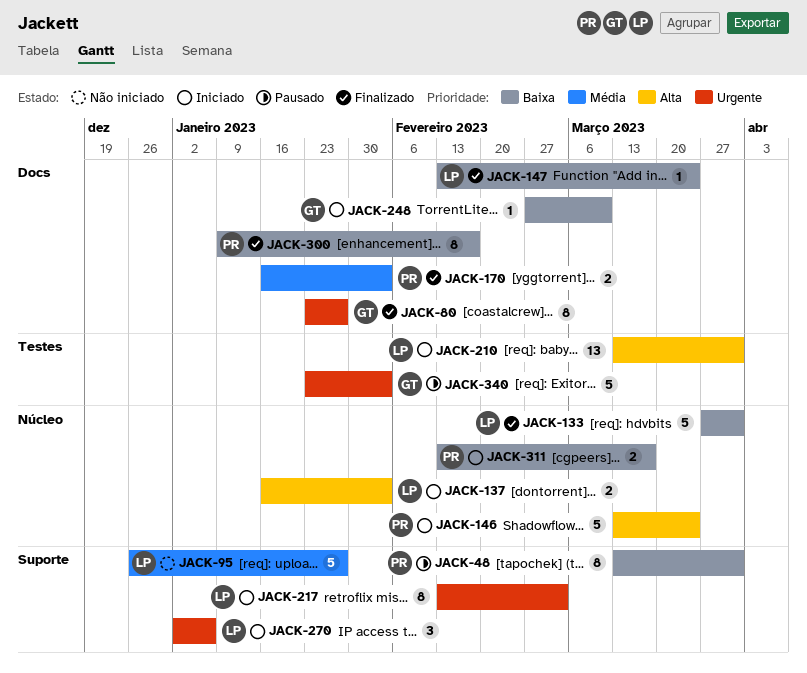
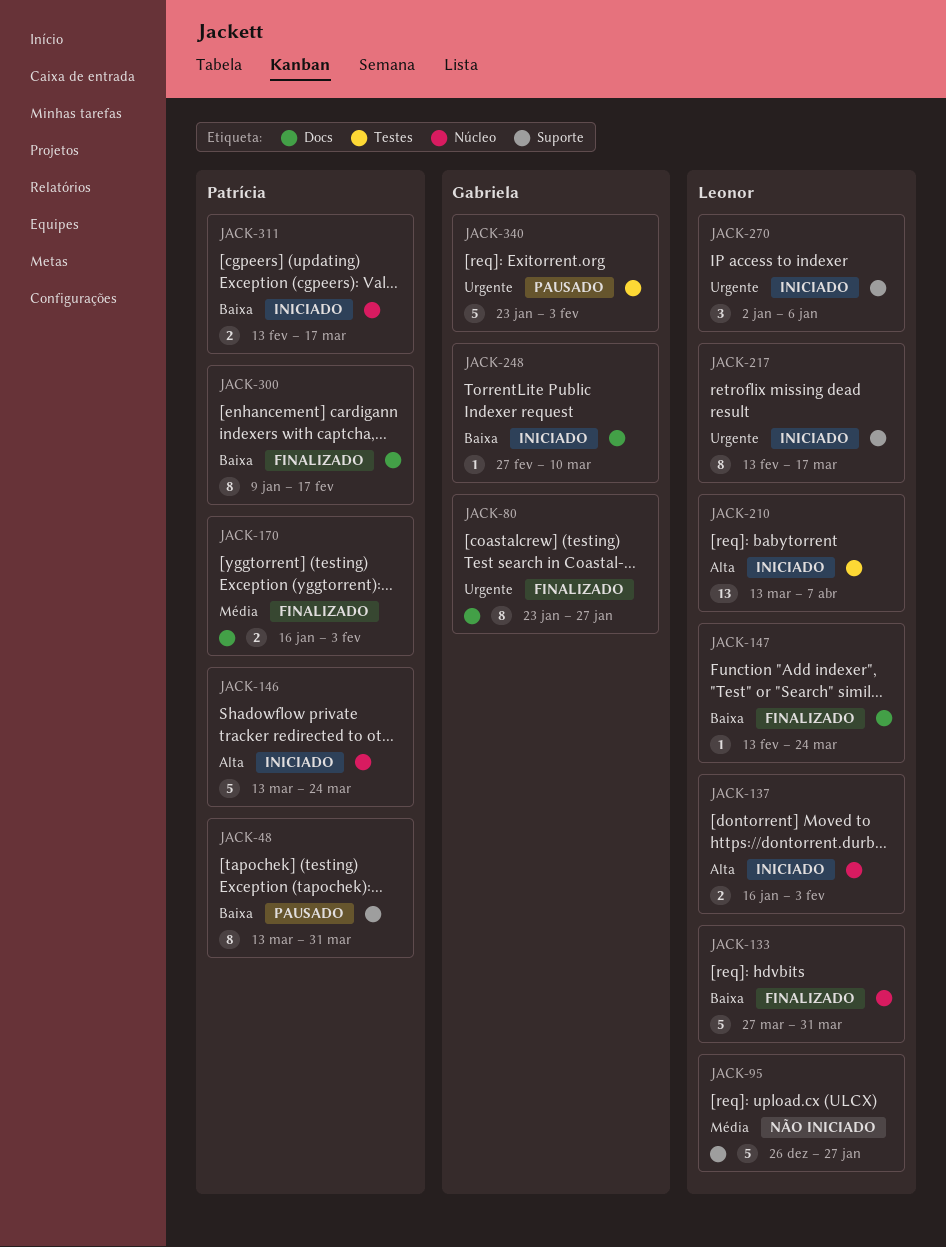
JACK-210, due: Mar 31 -> Apr 7
JACK-217, due: Mar 3 -> Mar 17

